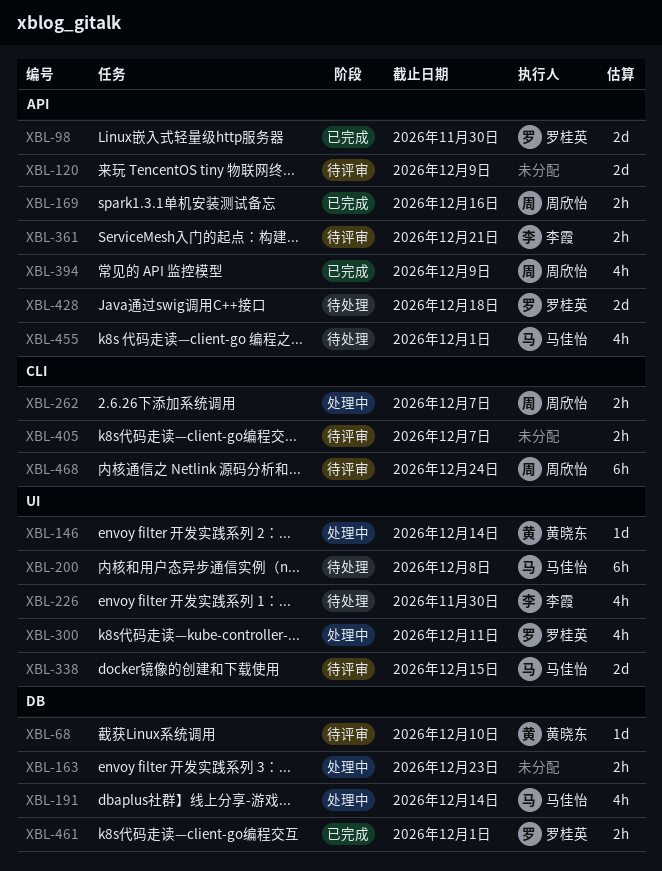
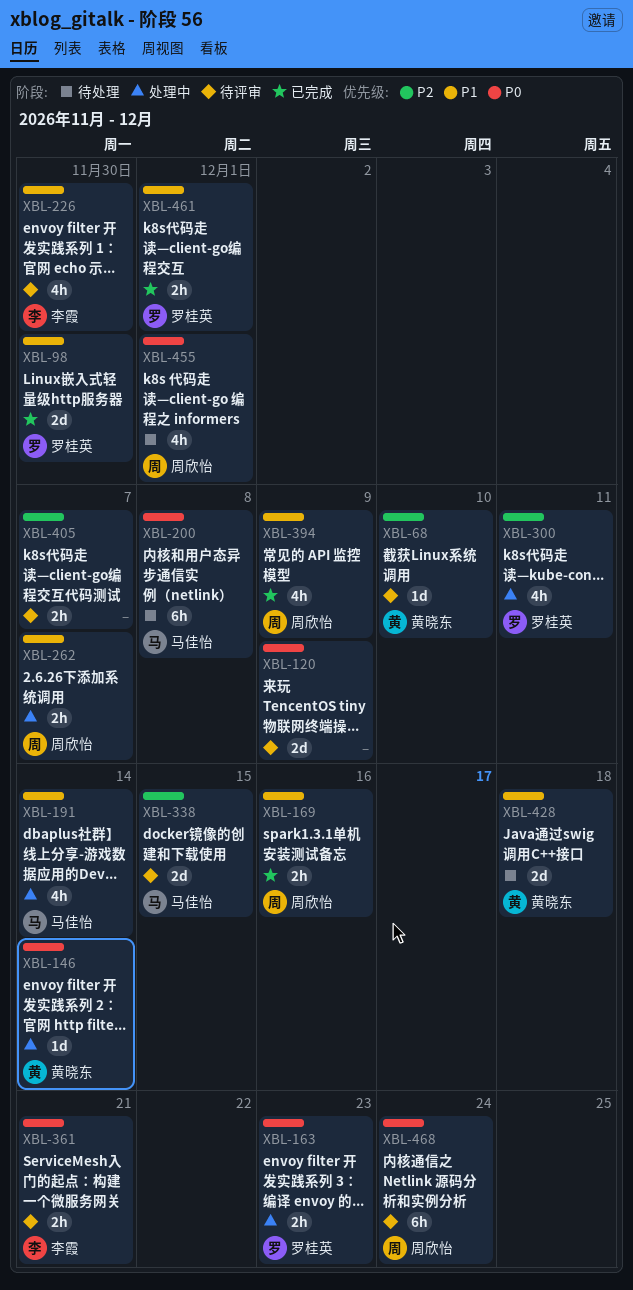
XBL-163, owner: none -> 罗桂英
XBL-226, status: 待处理 -> 待评审
XBL-428, owner: 罗桂英 -> 黄晓东
XBL-455, owner: 马佳怡 -> 周欣怡

